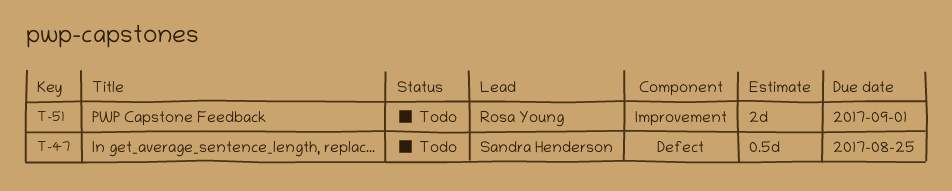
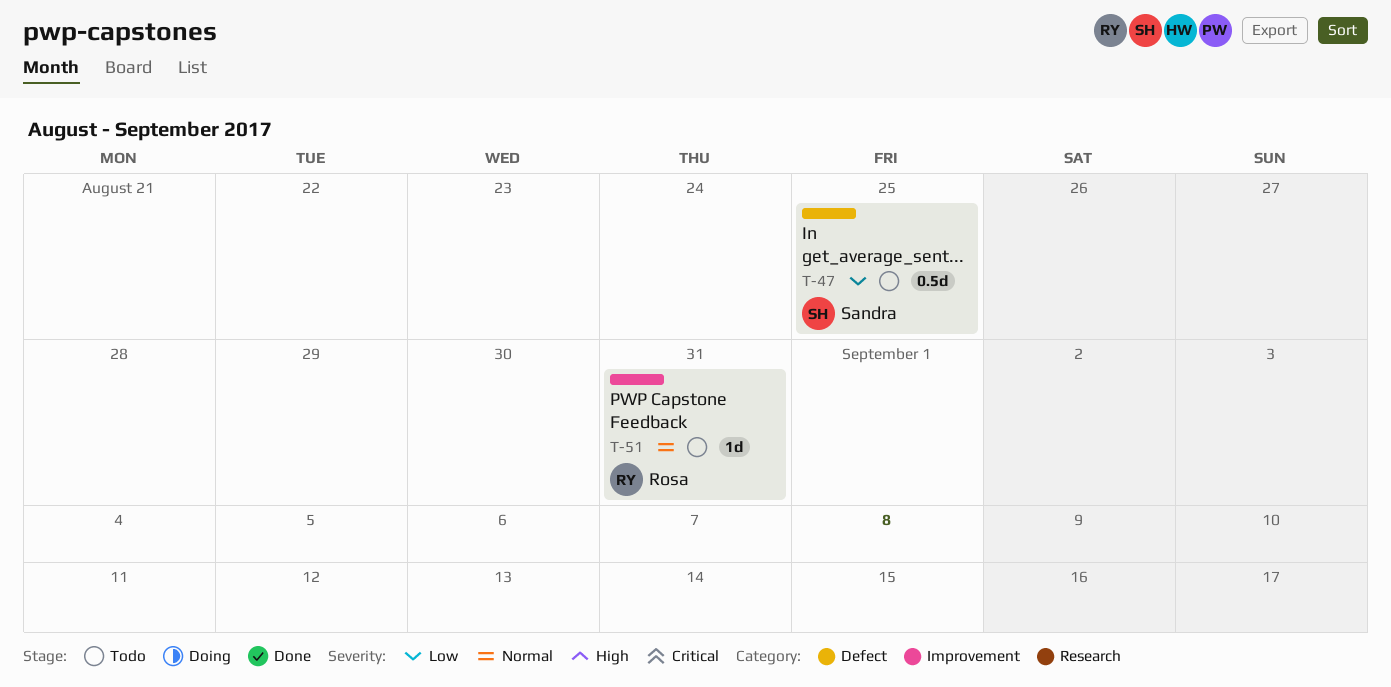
T-51, estimate: 2d -> 1d
T-51, due: Sep 1 -> Aug 31

